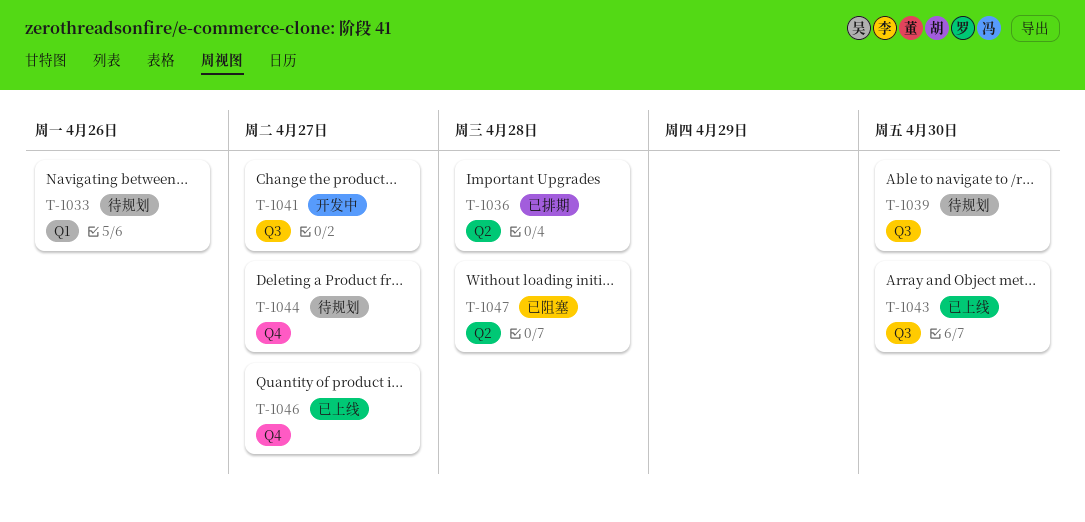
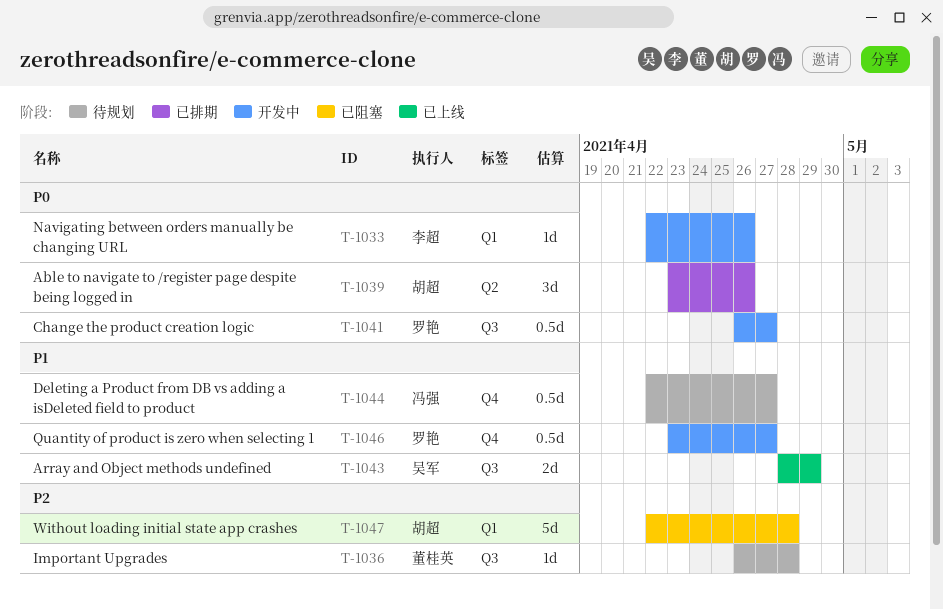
T-1033, status: 待规划 -> 开发中
T-1036, status: 已排期 -> 待规划
T-1036, label: Q2 -> Q3
T-1039, status: 待规划 -> 已排期
T-1039, label: Q3 -> Q2
T-1039, due: Apr 30 -> Apr 26
T-1043, due: Apr 30 -> Apr 29
T-1046, status: 已上线 -> 开发中
T-1047, label: Q2 -> Q1

